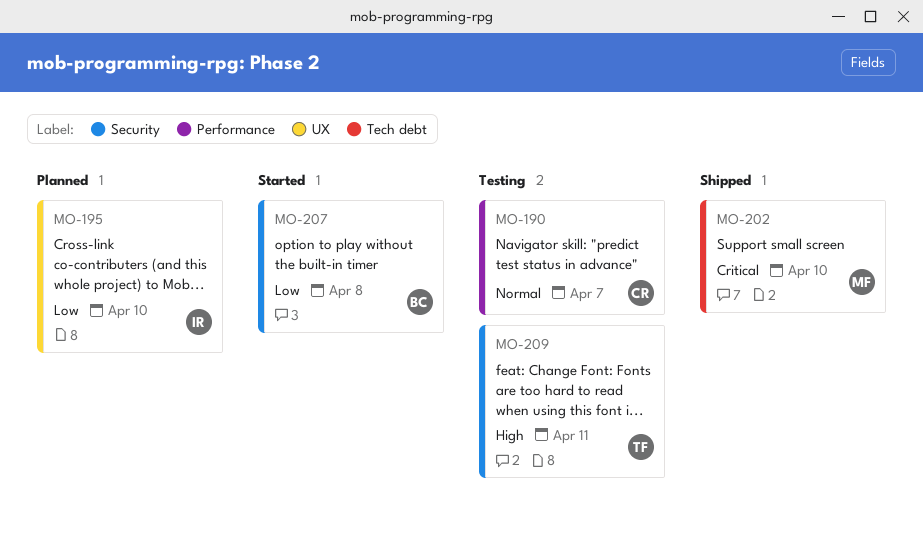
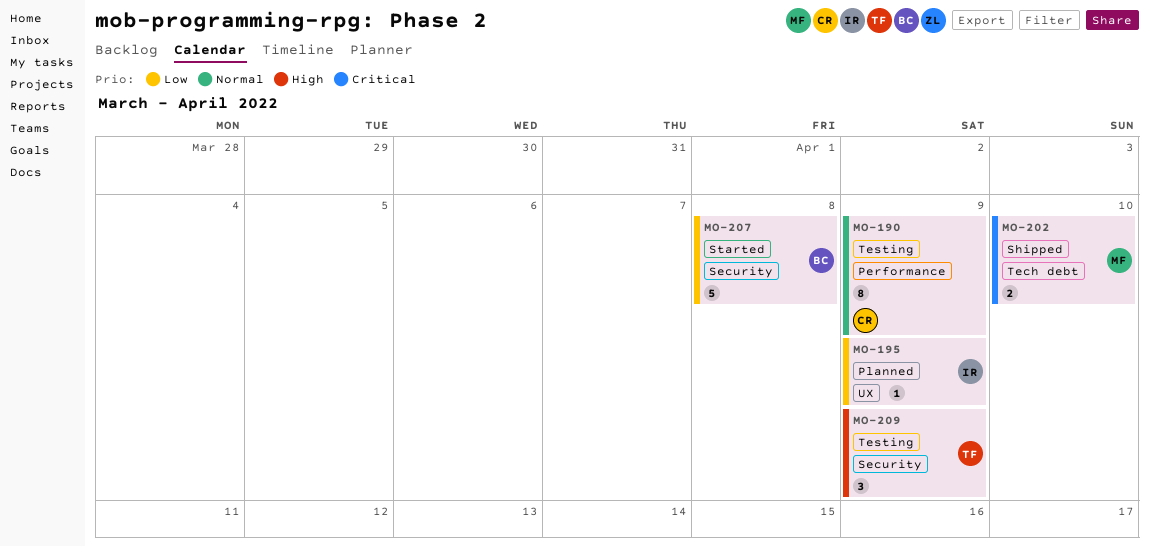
MO-190, due: Apr 7 -> Apr 9
MO-195, due: Apr 10 -> Apr 9
MO-209, due: Apr 11 -> Apr 9

